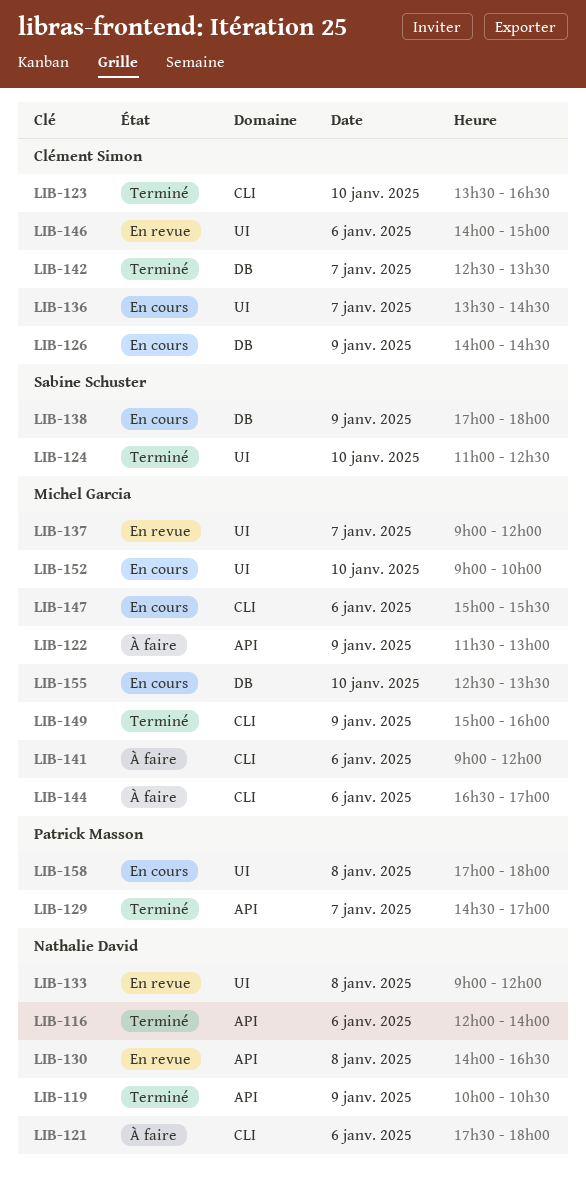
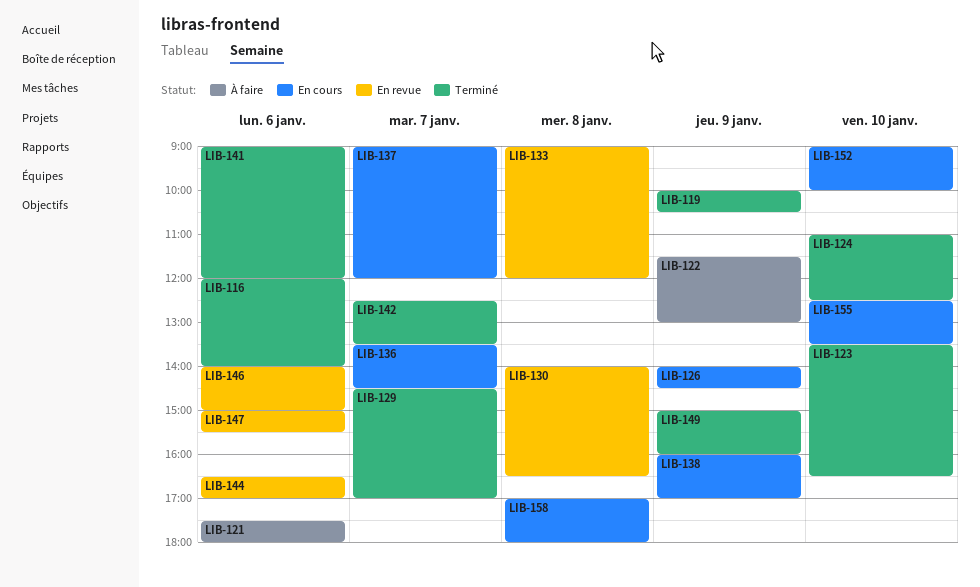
LIB-137, status: En revue -> En cours
LIB-138, begins: 17:00 -> 16:00
LIB-138, ends: 18:00 -> 17:00
LIB-141, status: À faire -> Terminé
LIB-144, status: À faire -> En revue
LIB-147, status: En cours -> En revue

